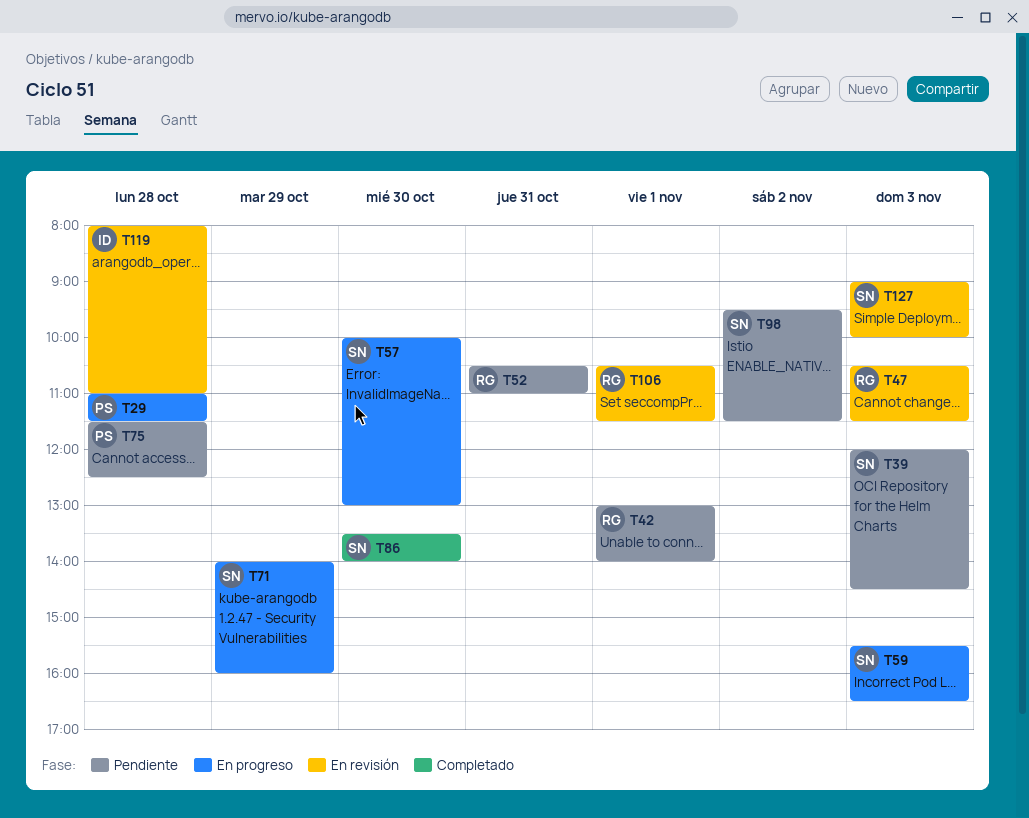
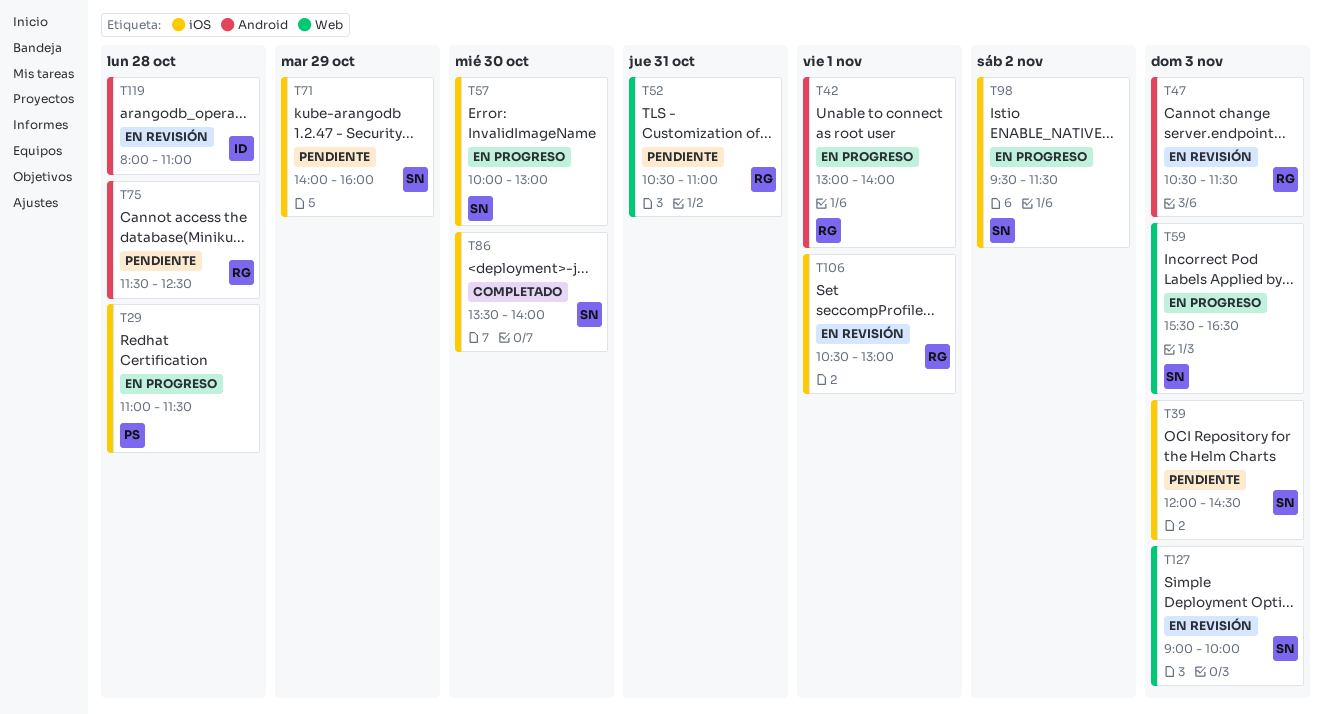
T42, status: Pendiente -> En progreso
T71, status: En progreso -> Pendiente
T75, owner: PS -> RG
T98, status: Pendiente -> En progreso
T106, ends: 11:30 -> 13:00

